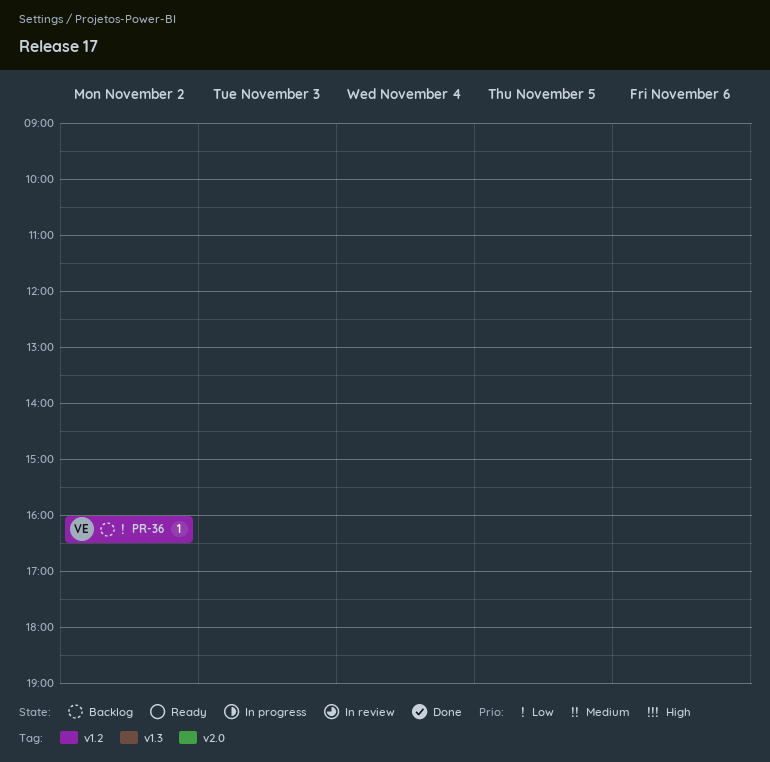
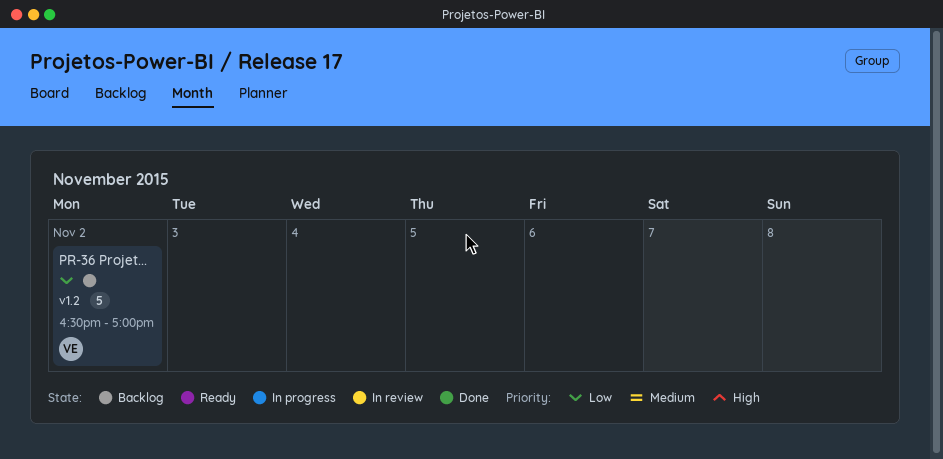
PR-36, estimate: 1 -> 5
PR-36, begins: 16:00 -> 16:30
PR-36, ends: 16:30 -> 17:00

